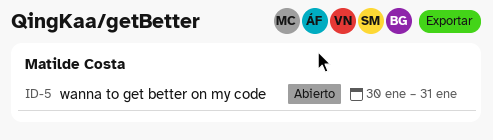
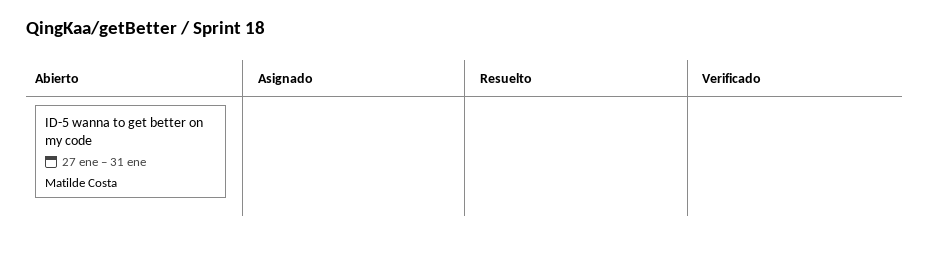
ID-5, start: Jan 30 -> Jan 27

